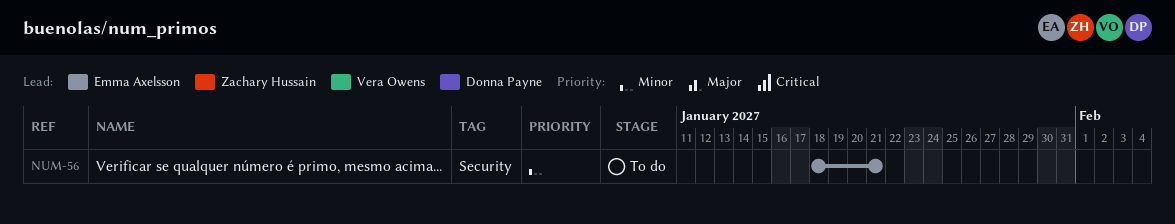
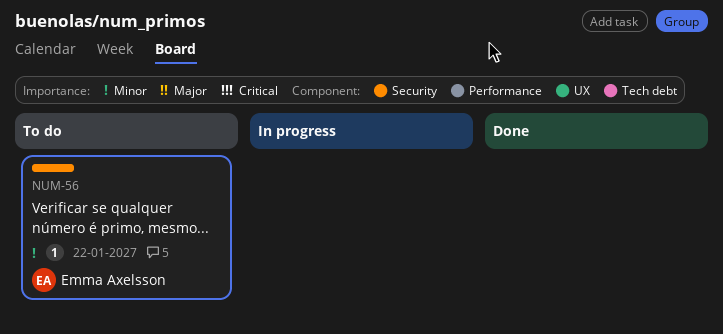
NUM-56, due: Jan 21 -> Jan 22

